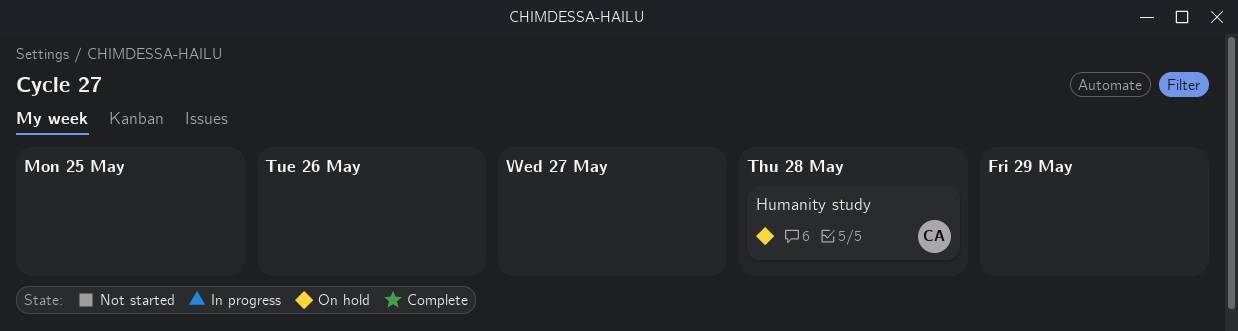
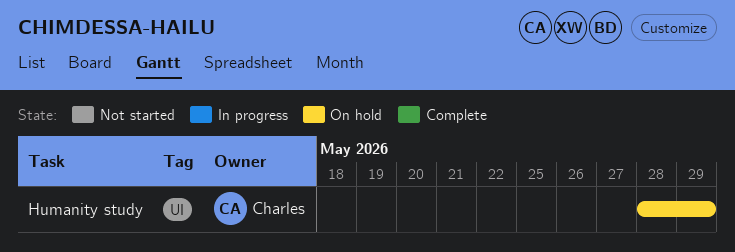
Humanity study, due: May 28 -> May 29

